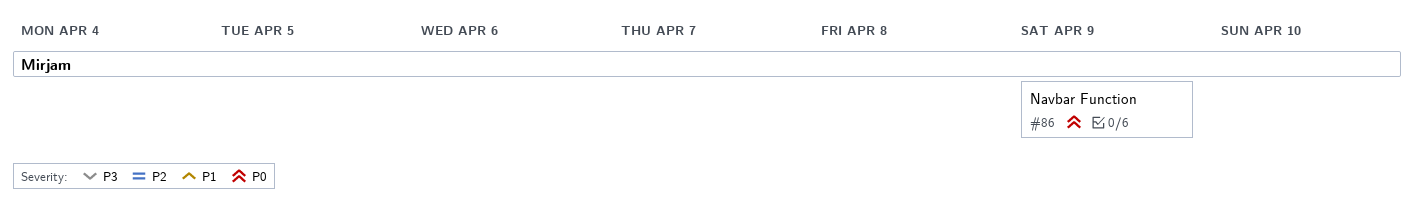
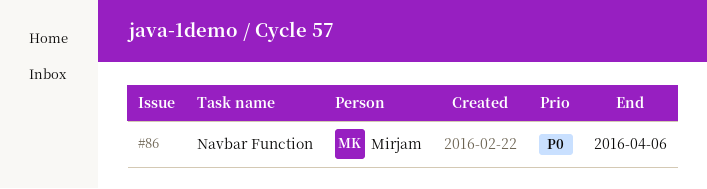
#86, due: Apr 9 -> Apr 6

